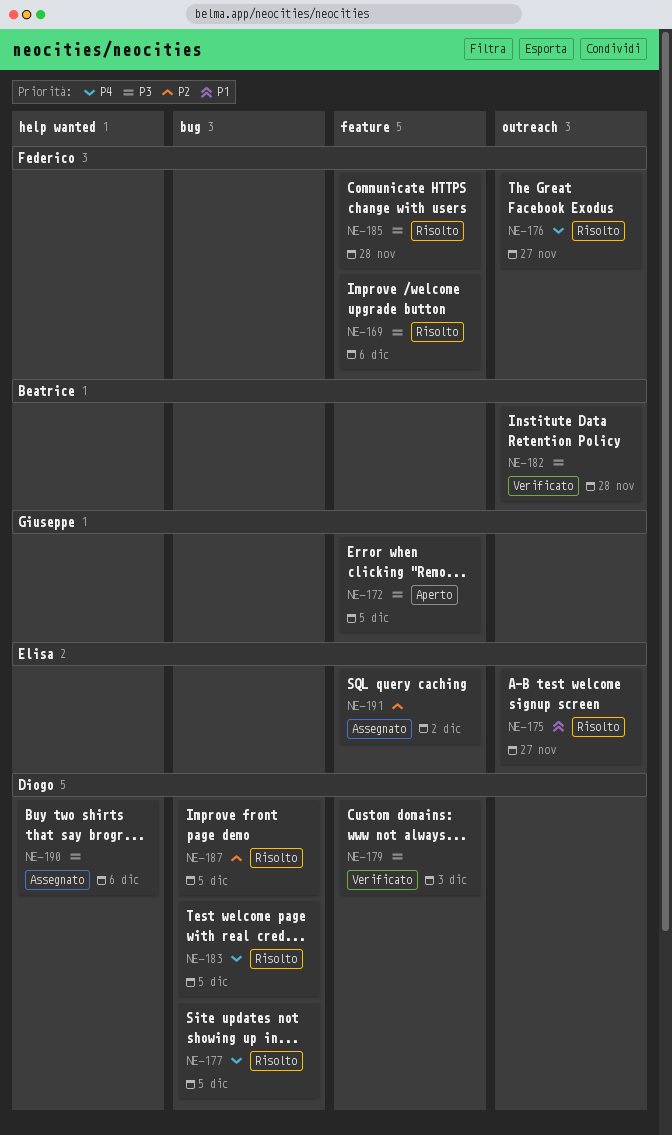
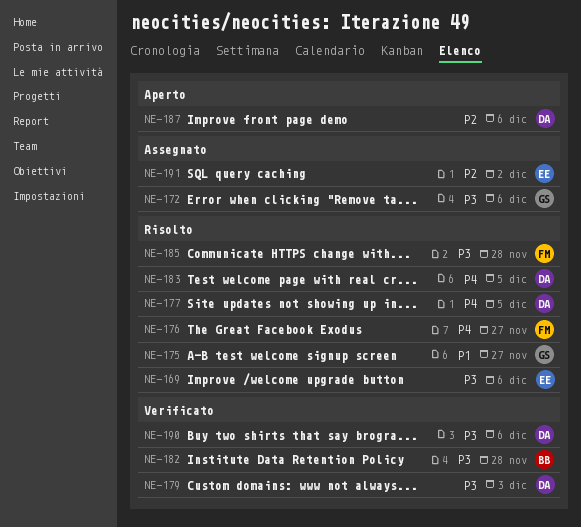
NE-169, owner: Federico -> Elisa
NE-172, status: Aperto -> Assegnato
NE-172, due: Dec 5 -> Dec 6
NE-175, owner: Elisa -> Giuseppe
NE-187, status: Risolto -> Aperto
NE-187, due: Dec 5 -> Dec 6
NE-190, status: Assegnato -> Verificato

